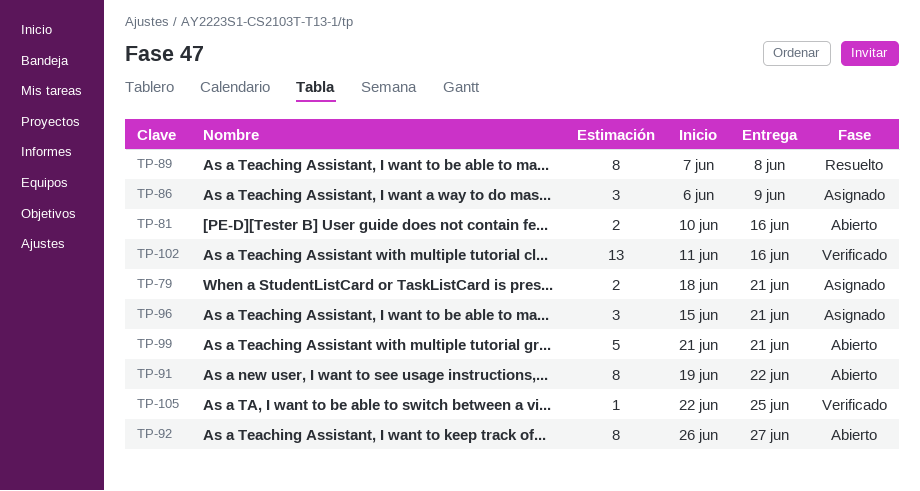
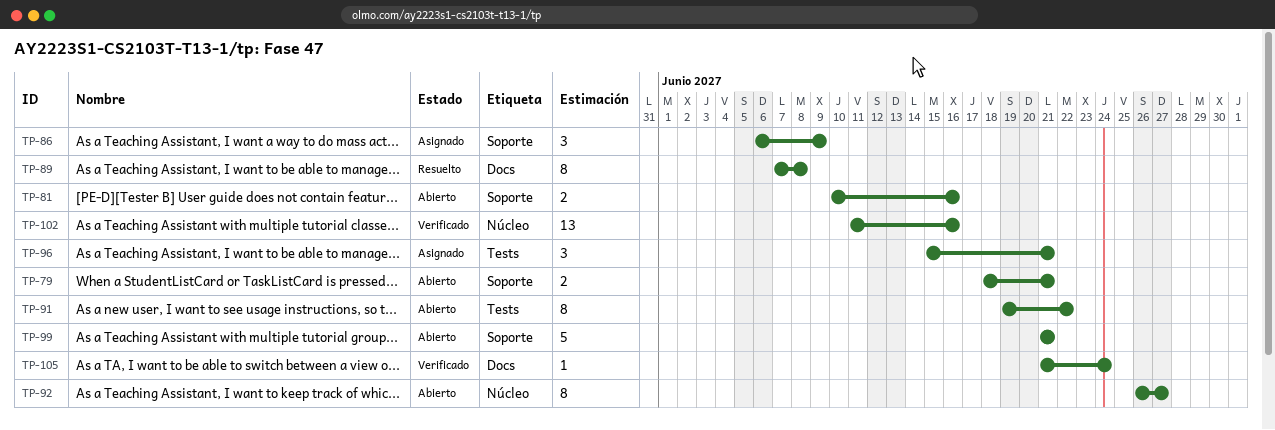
TP-79, status: Asignado -> Abierto
TP-105, start: Jun 22 -> Jun 21
TP-105, due: Jun 25 -> Jun 24

